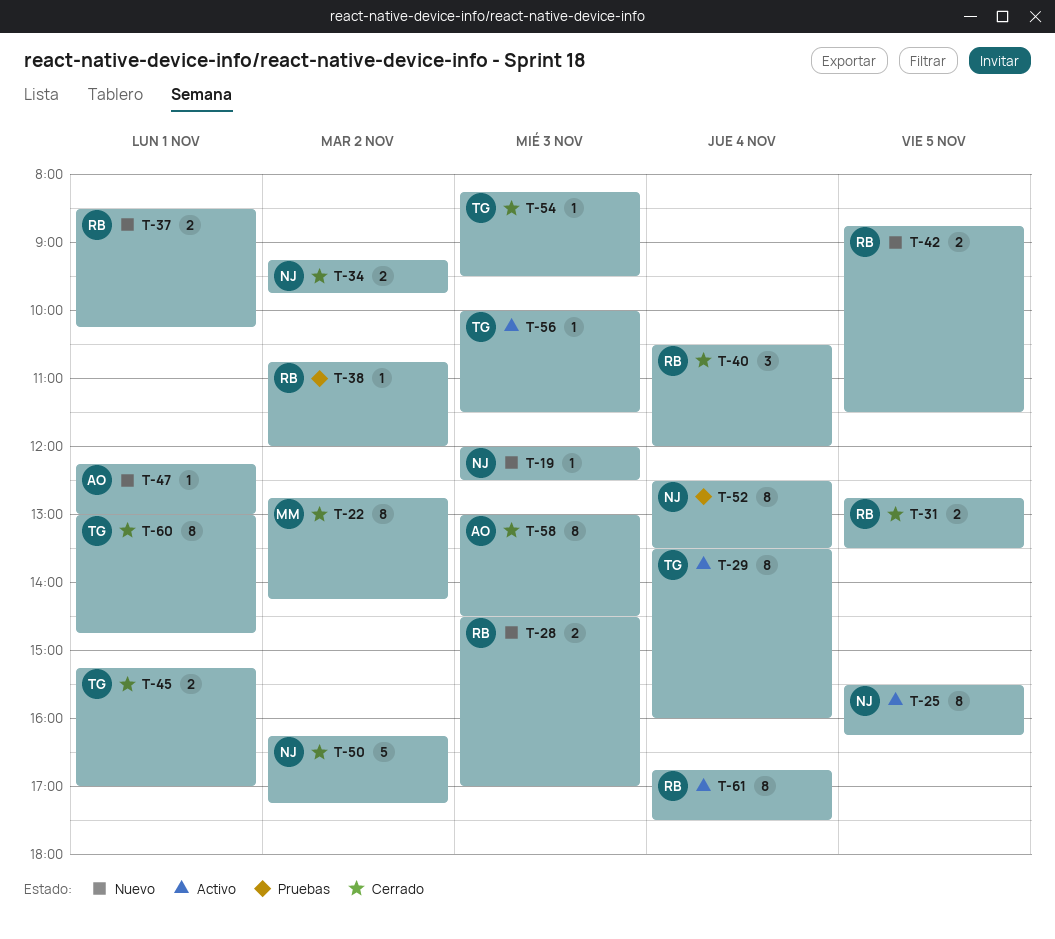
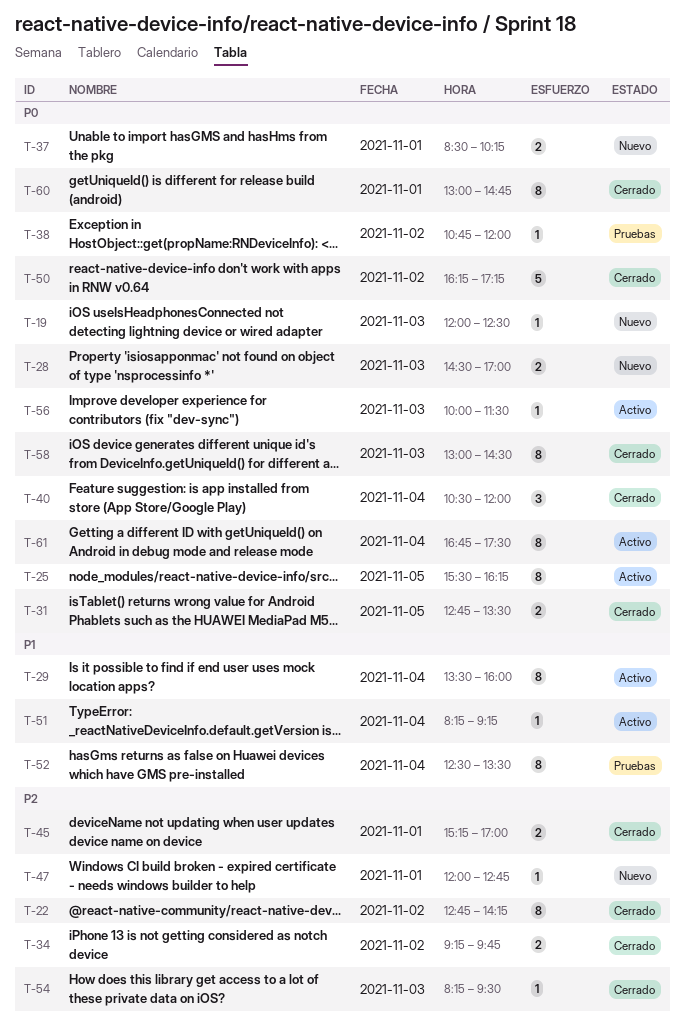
T-42: present -> none
T-47, begins: 12:15 -> 12:00
T-47, ends: 13:00 -> 12:45
T-51: none -> present

